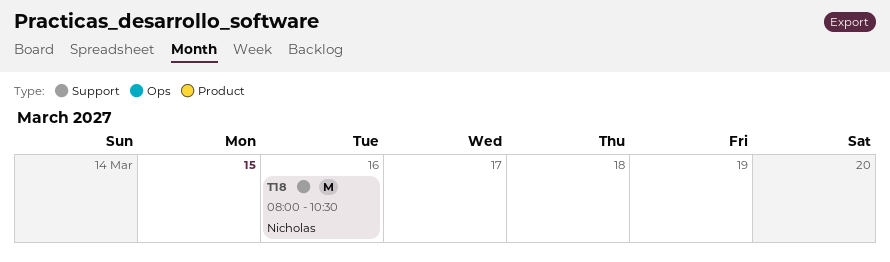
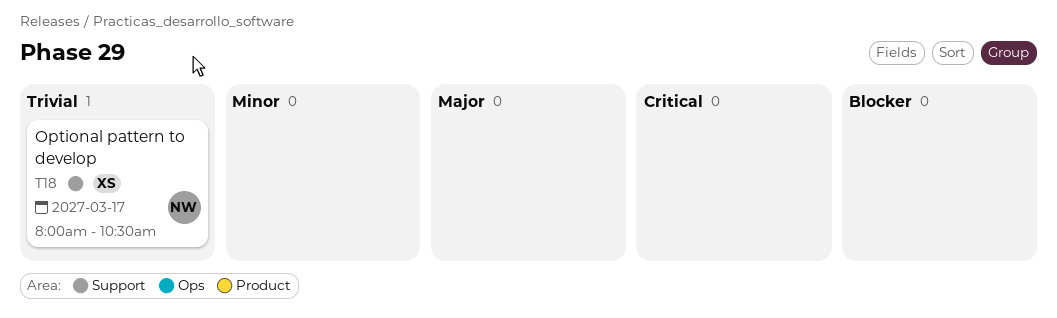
T18, estimate: M -> XS
T18, day: Mar 16 -> Mar 17

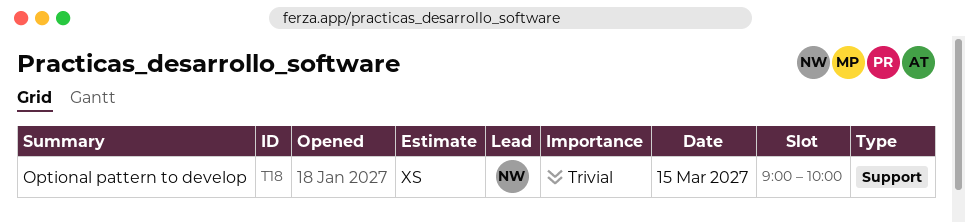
T18, day: Mar 17 -> Mar 15
T18, begins: 08:00 -> 09:00
T18, ends: 10:30 -> 10:00

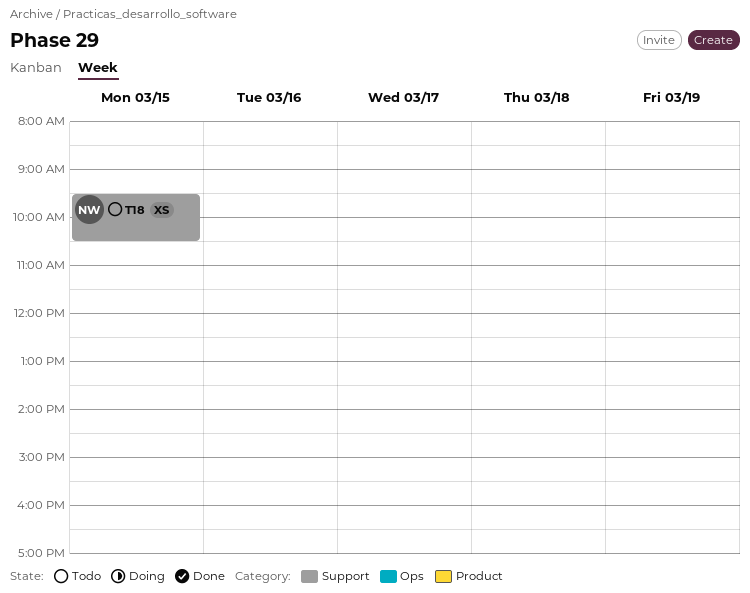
T18, begins: 09:00 -> 09:30
T18, ends: 10:00 -> 10:30

